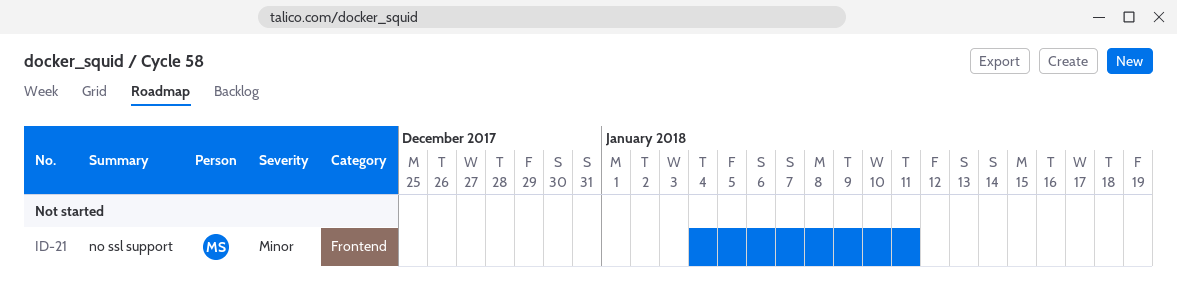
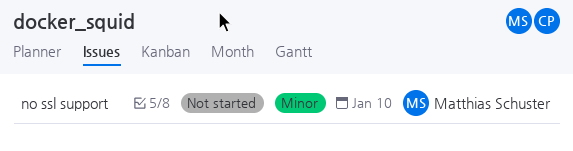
no ssl support, due: Jan 11 -> Jan 10

